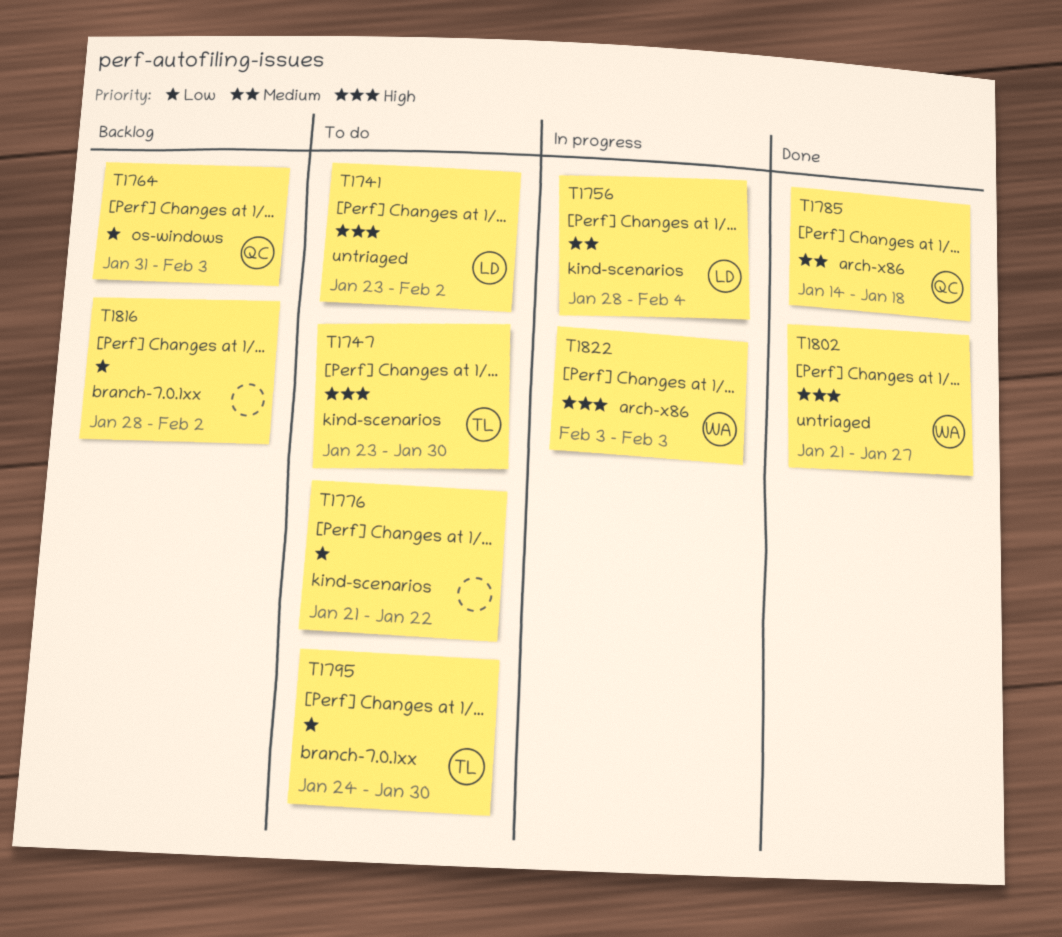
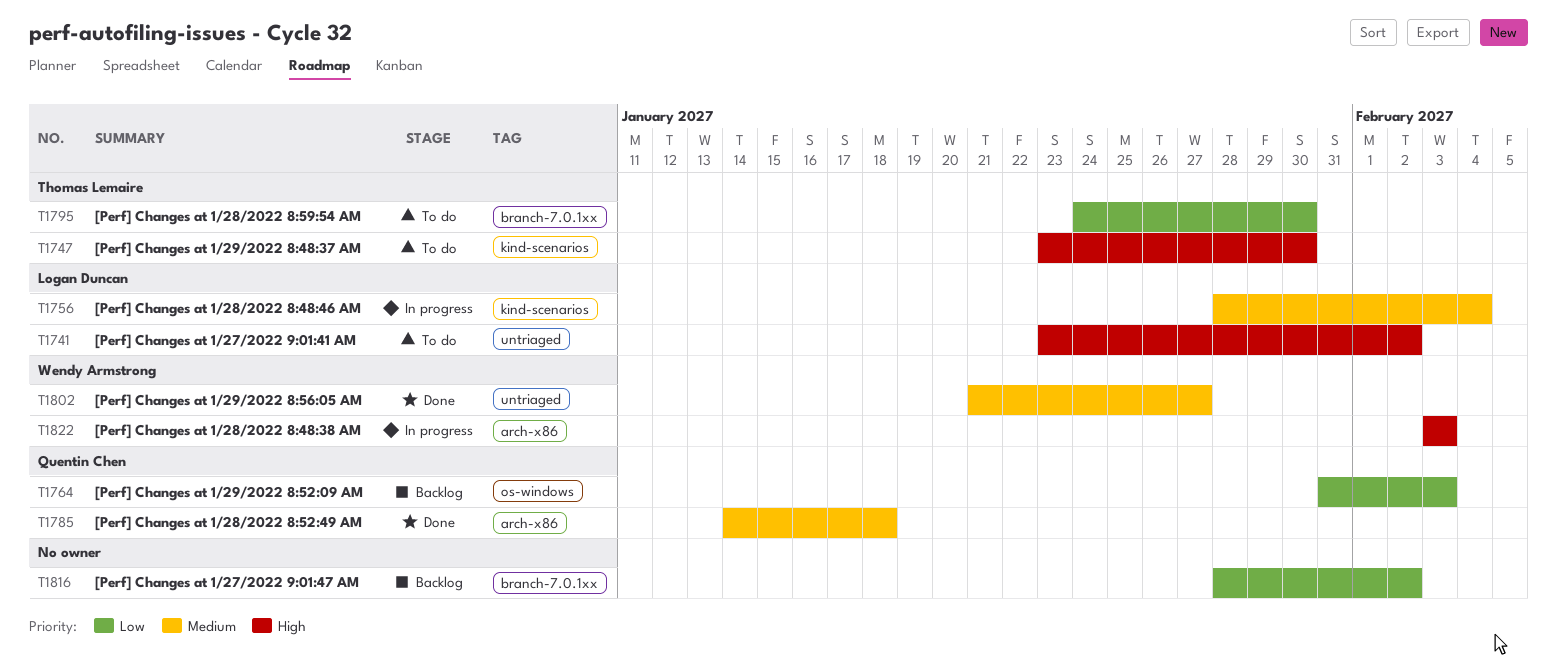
T1776: present -> none
T1802, priority: High -> Medium

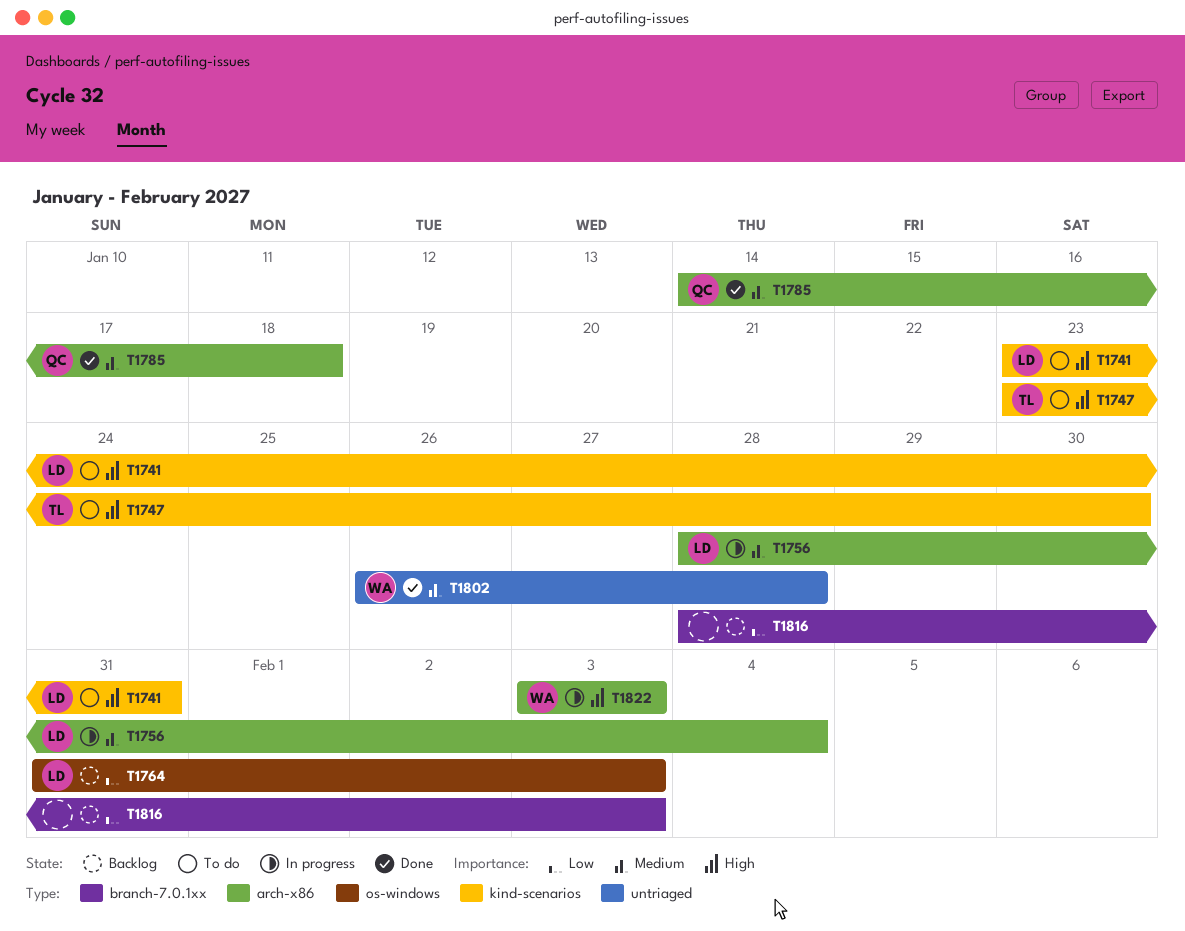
T1741, label: untriaged -> kind-scenarios
T1741, due: Feb 2 -> Jan 31
T1756, label: kind-scenarios -> arch-x86
T1764, owner: Quentin Chen -> Logan Duncan
T1795: present -> none
T1802, start: Jan 21 -> Jan 26
T1802, due: Jan 27 -> Jan 28
T1816, due: Feb 2 -> Feb 3

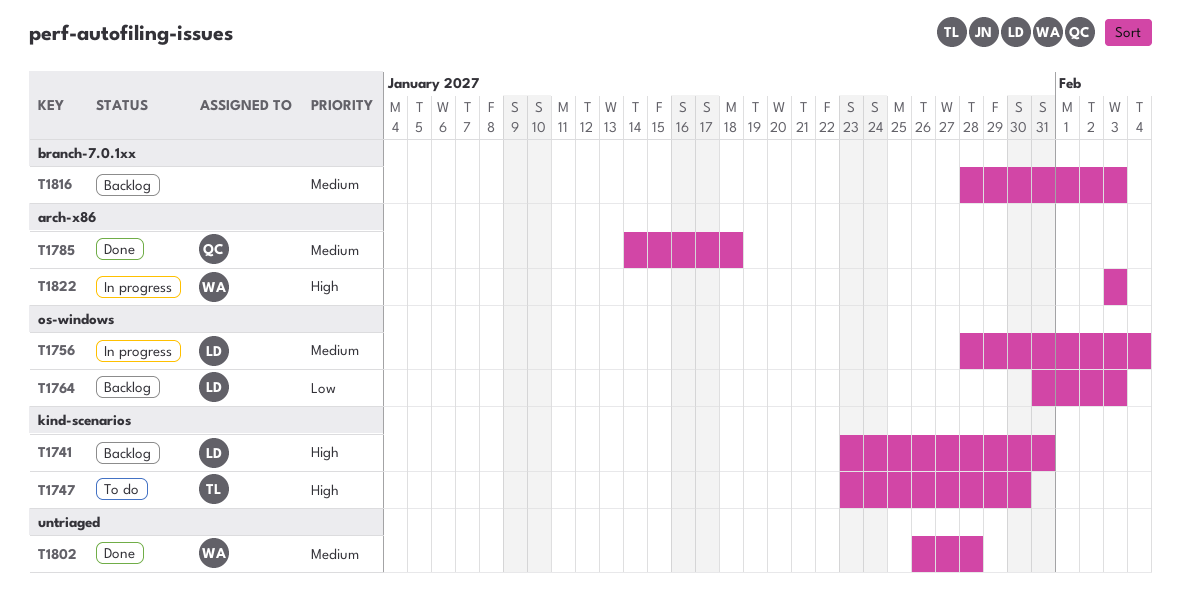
T1741, status: To do -> Backlog
T1756, label: arch-x86 -> os-windows
T1816, priority: Low -> Medium

